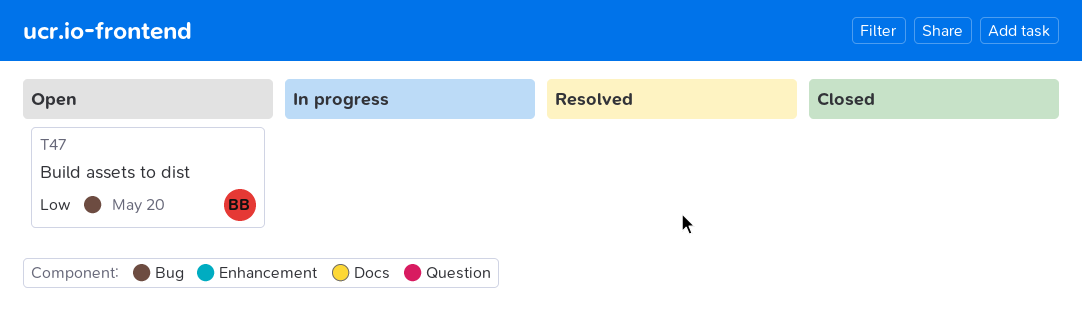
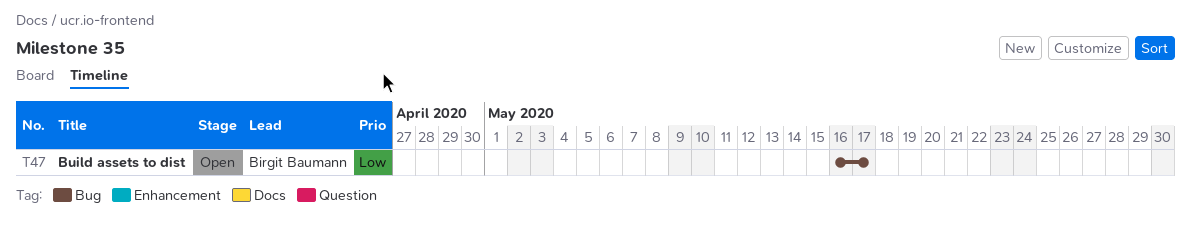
T47, due: May 20 -> May 17

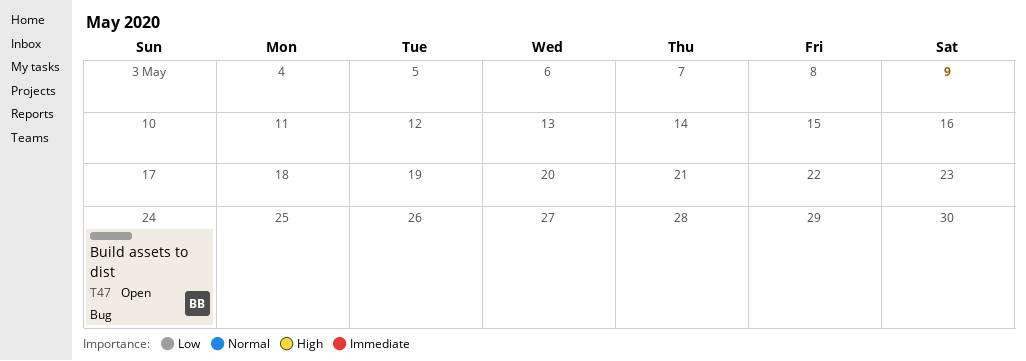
T47, due: May 17 -> May 24

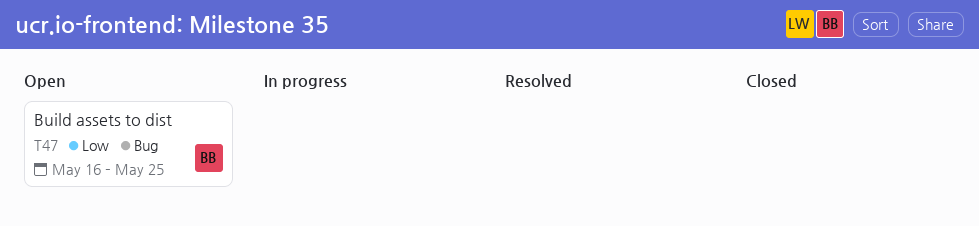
T47, due: May 24 -> May 25

